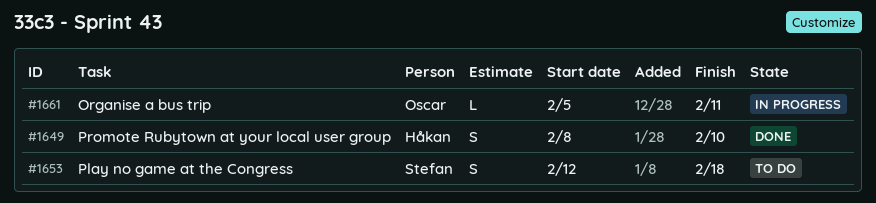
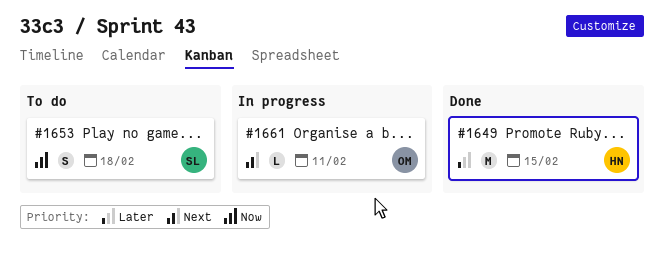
#1649, estimate: S -> M
#1649, due: Feb 10 -> Feb 15

